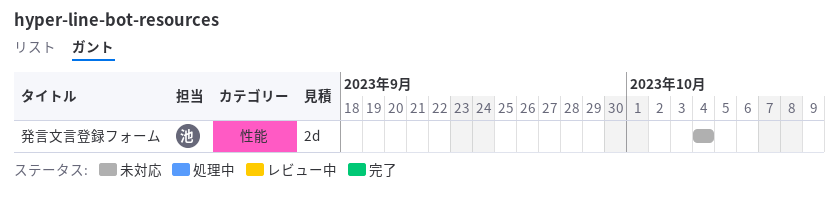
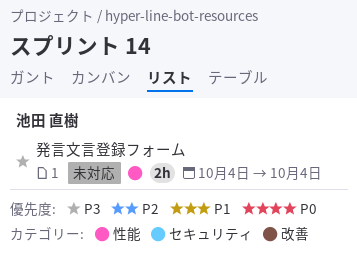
発言文言登録フォーム, estimate: 2d -> 2h

